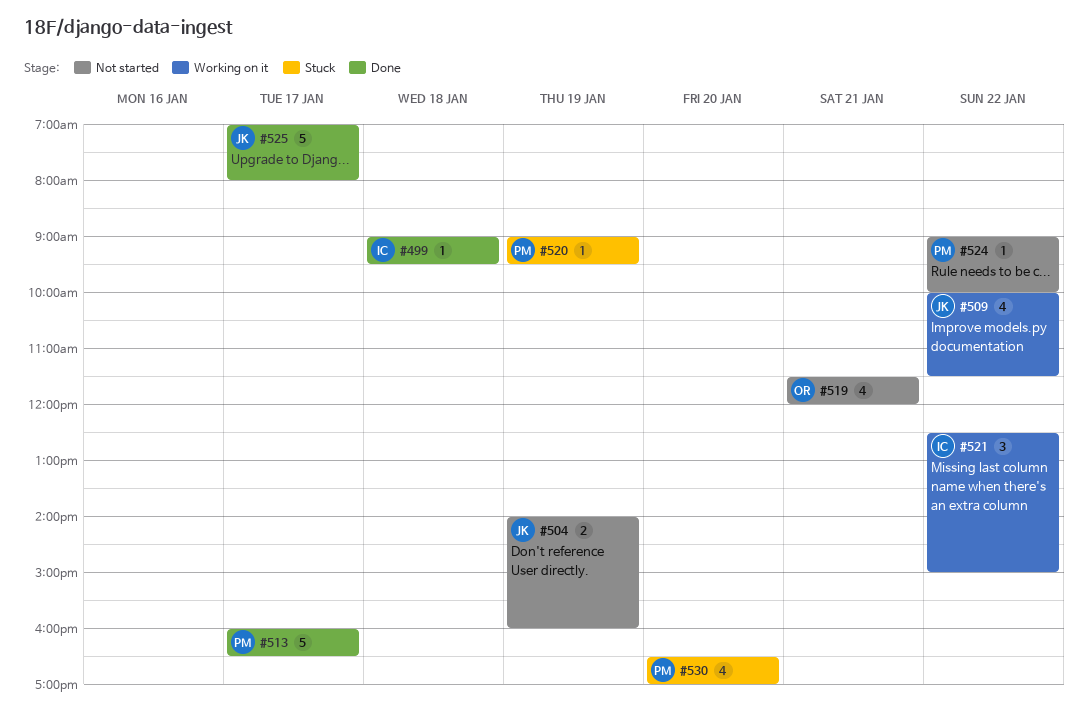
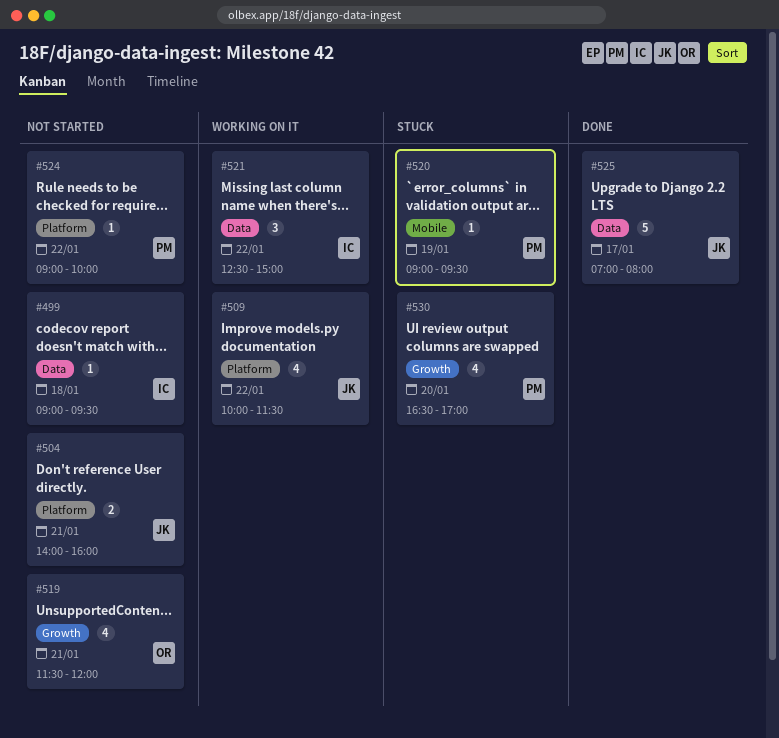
#499, status: Done -> Not started
#504, day: Jan 19 -> Jan 21
#513: present -> none

